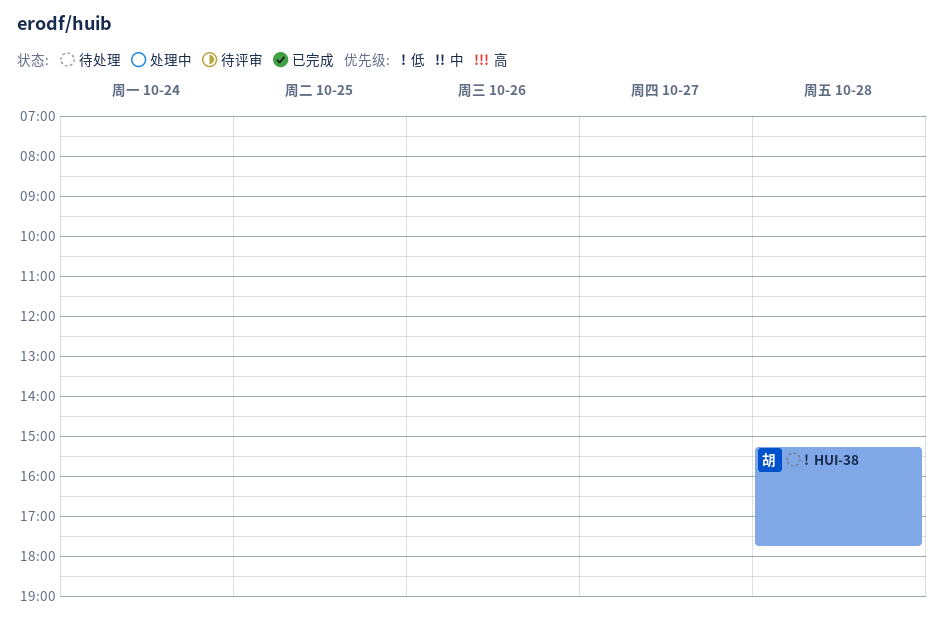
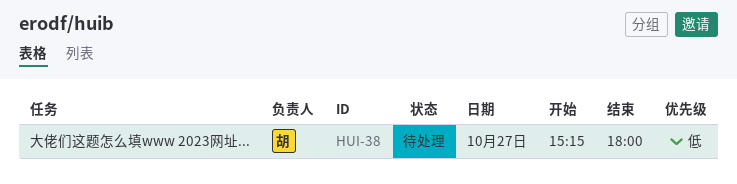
HUI-38, day: Oct 28 -> Oct 27
HUI-38, ends: 17:45 -> 18:00

